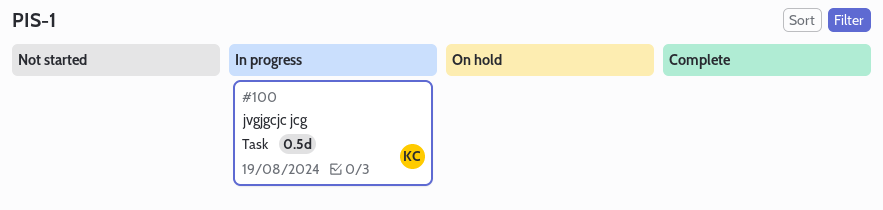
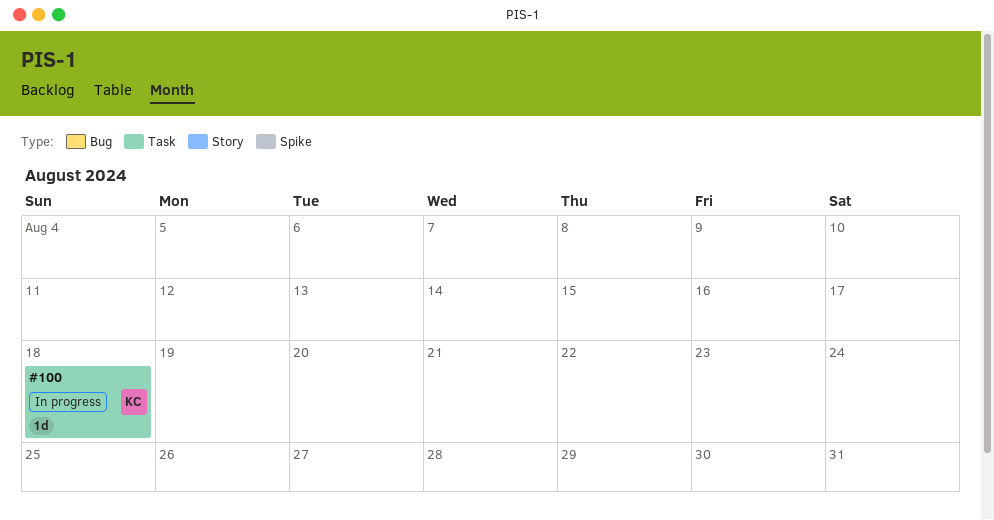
#100, estimate: 0.5d -> 1d
#100, due: Aug 19 -> Aug 18

